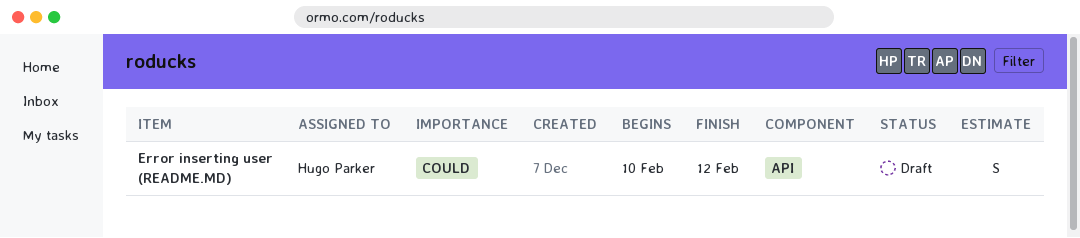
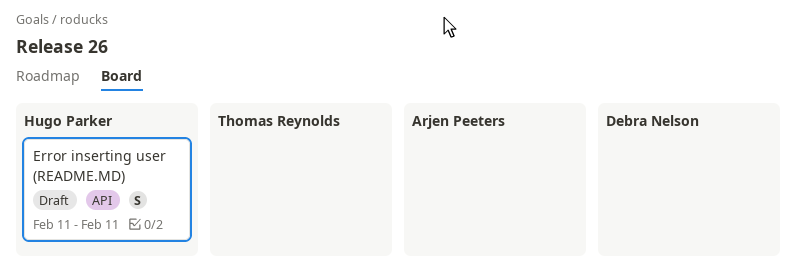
Error inserting user (README.MD), start: Feb 10 -> Feb 11
Error inserting user (README.MD), due: Feb 12 -> Feb 11

